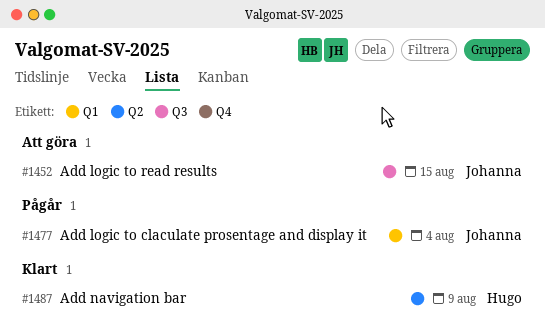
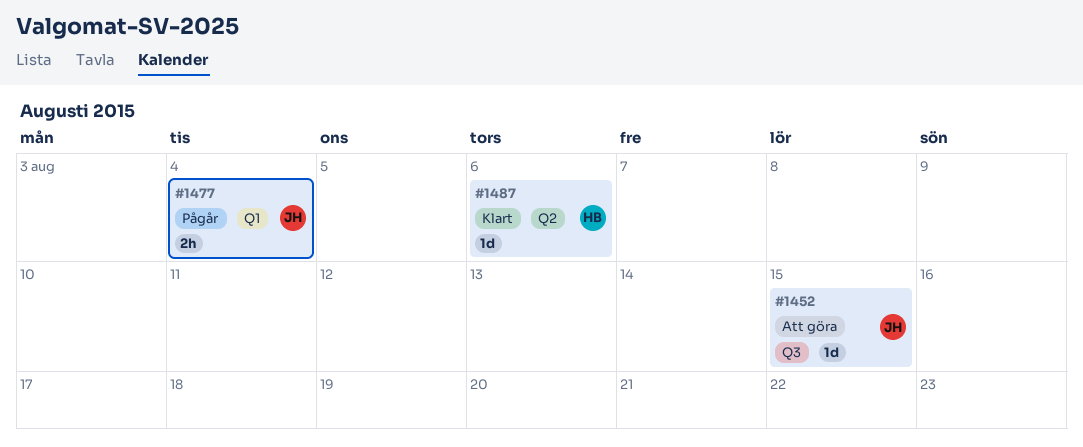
#1487, due: Aug 9 -> Aug 6

